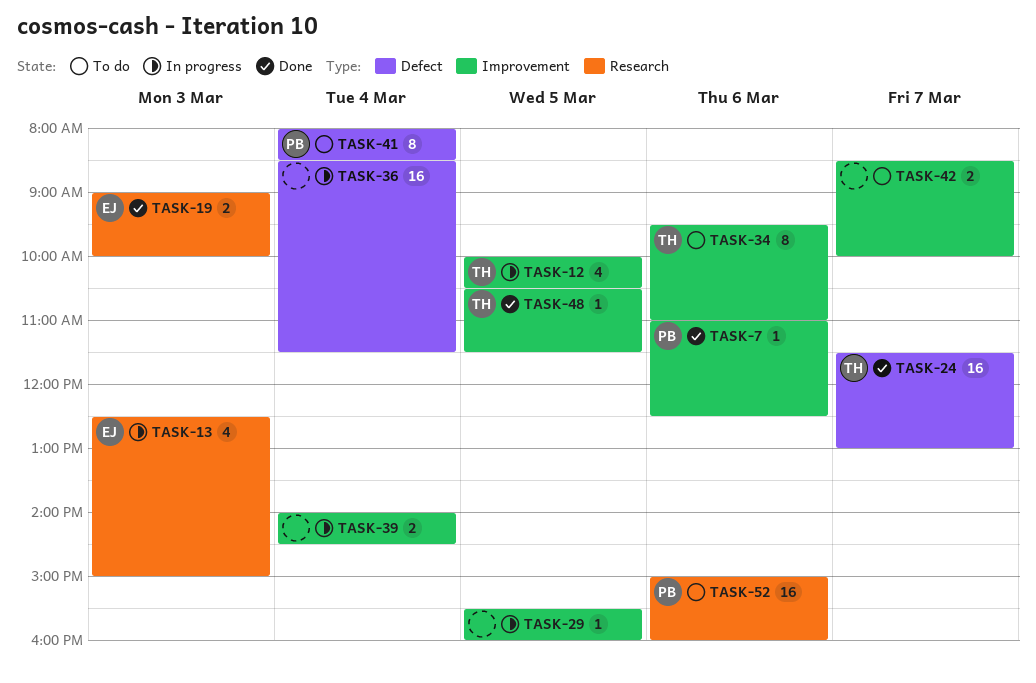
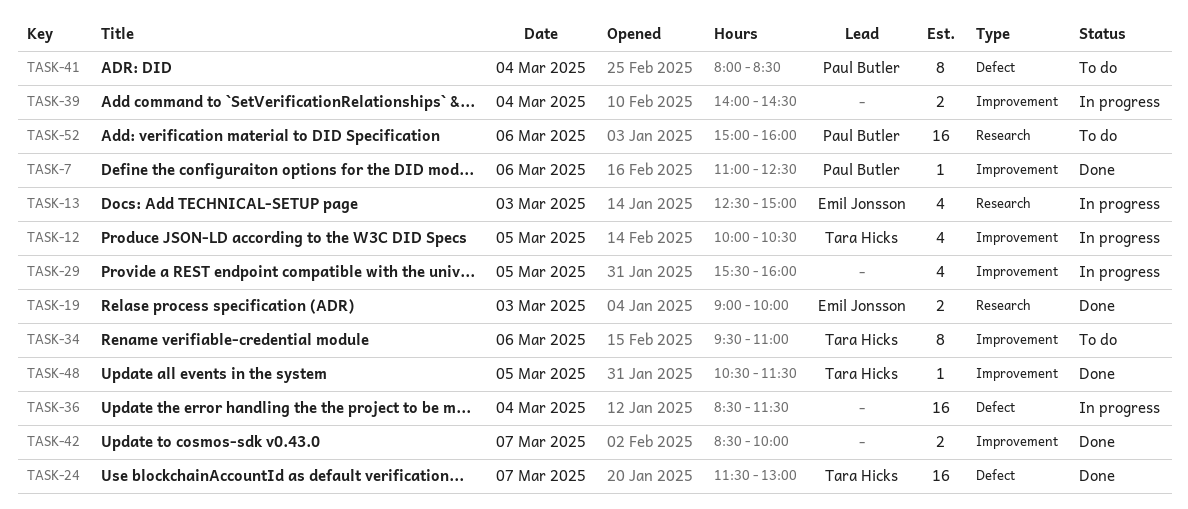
TASK-29, estimate: 1 -> 4
TASK-42, status: To do -> Done

